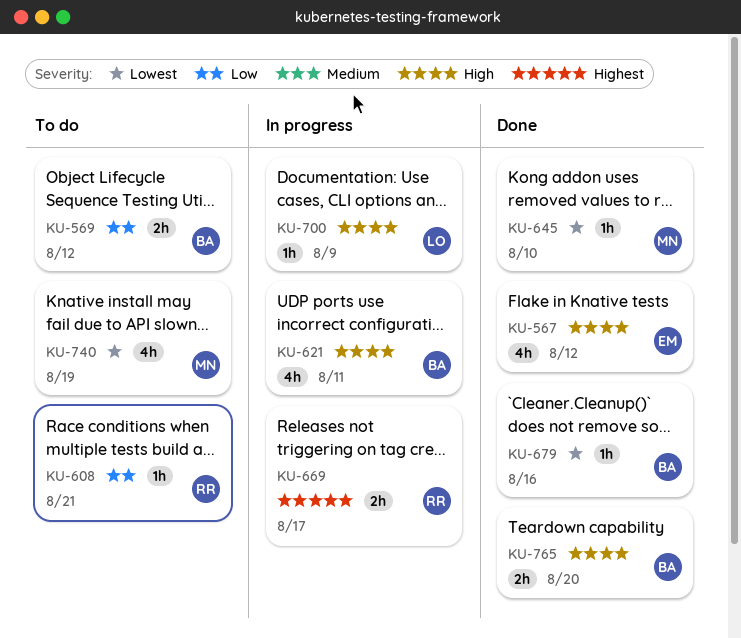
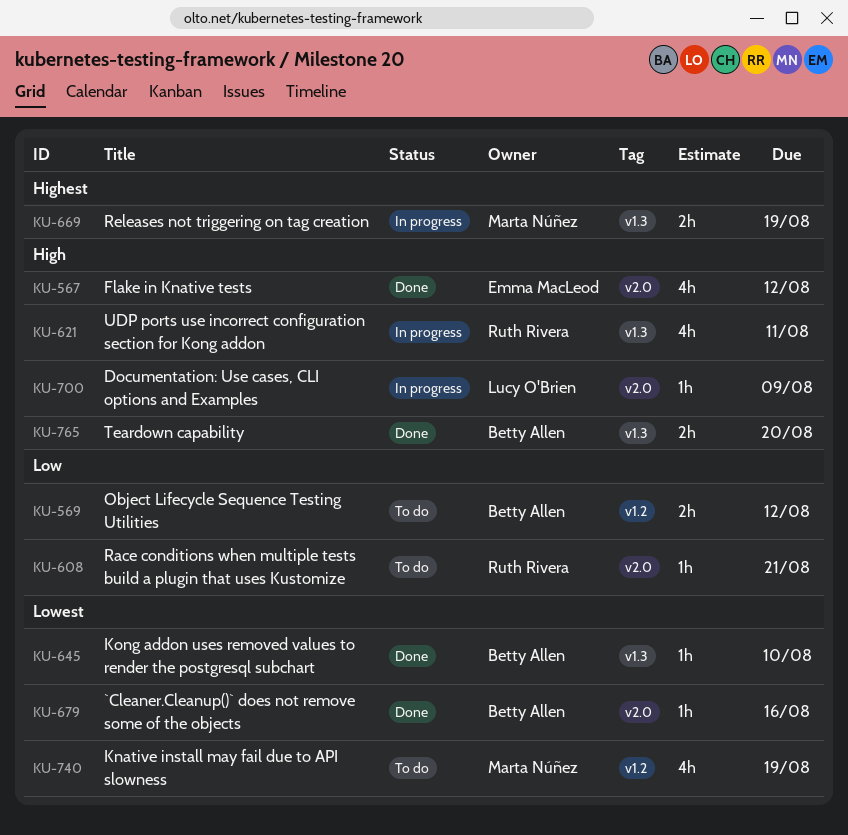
KU-621, owner: Betty Allen -> Ruth Rivera
KU-645, owner: Marta Núñez -> Betty Allen
KU-669, owner: Ruth Rivera -> Marta Núñez
KU-669, due: Aug 17 -> Aug 19

